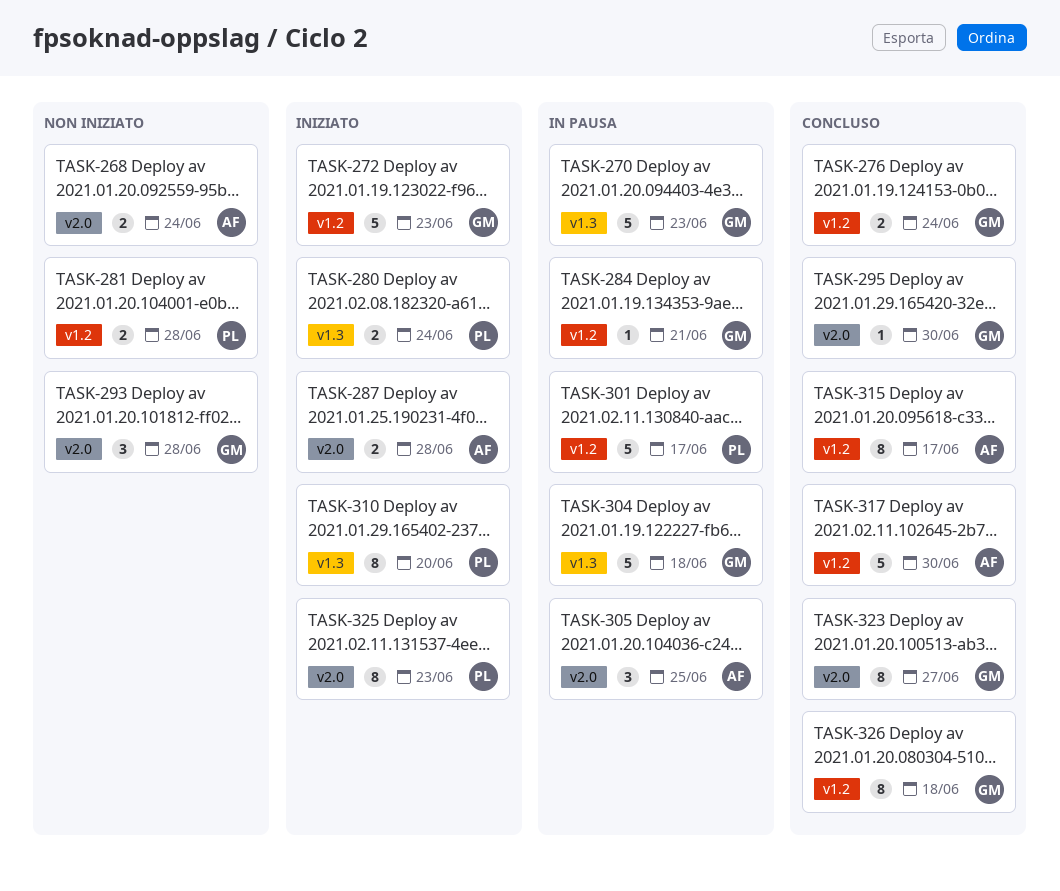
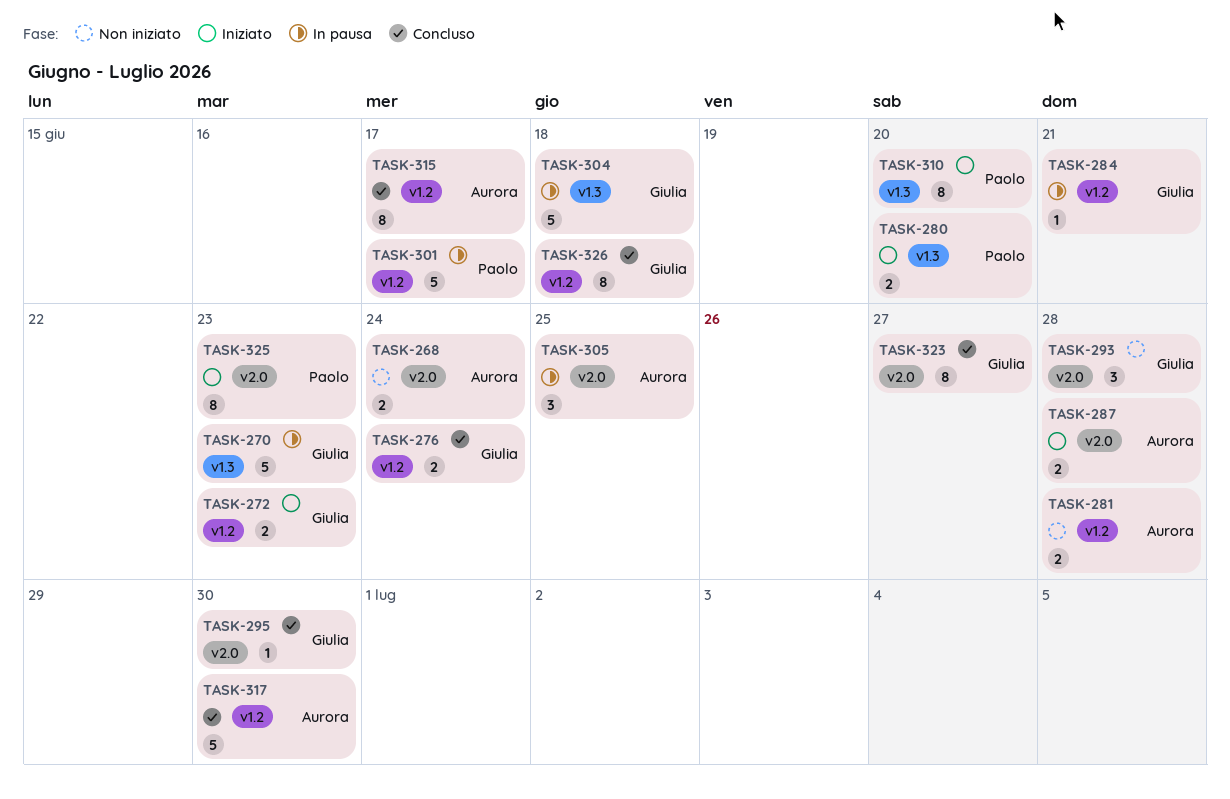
TASK-272, estimate: 5 -> 2
TASK-280, due: Jun 24 -> Jun 20
TASK-281, owner: Paolo -> Aurora

